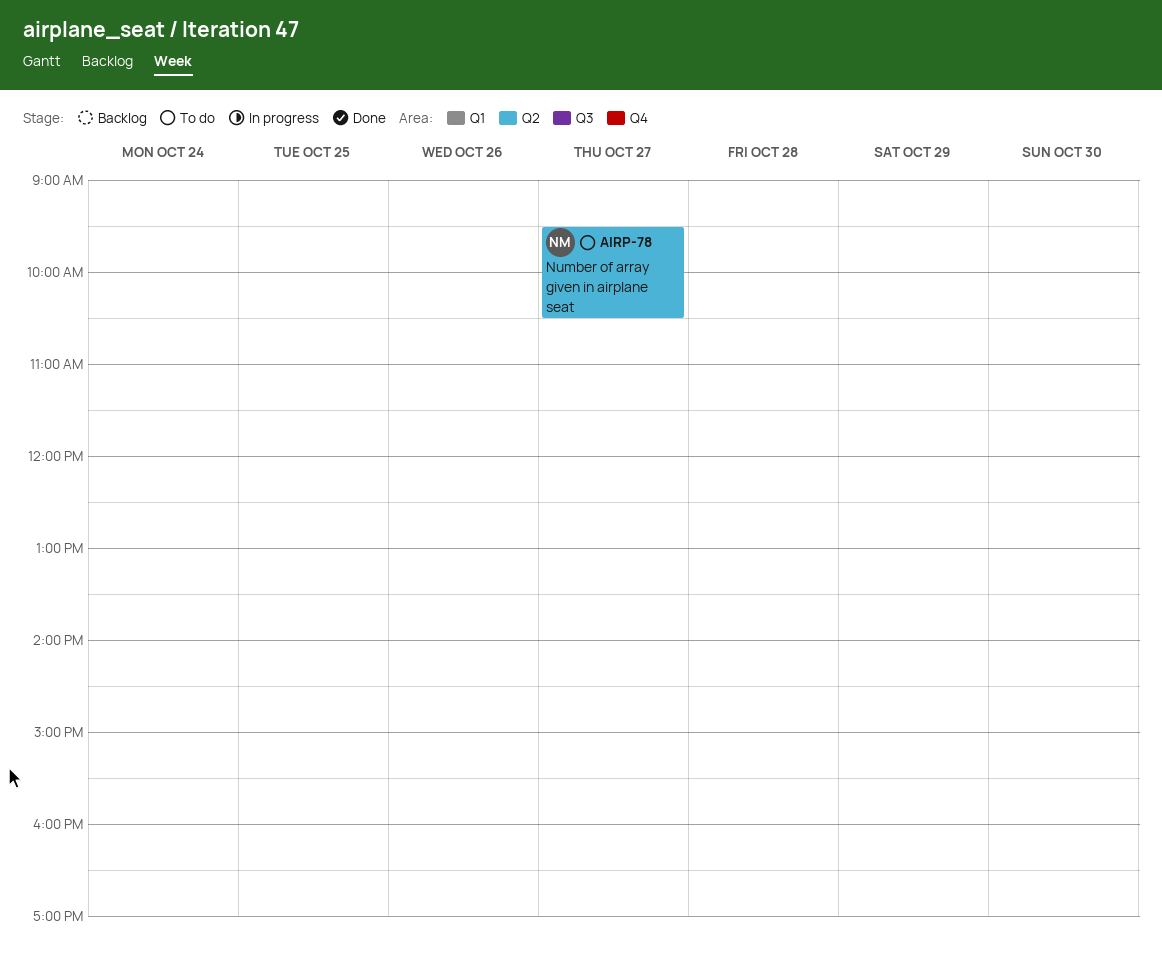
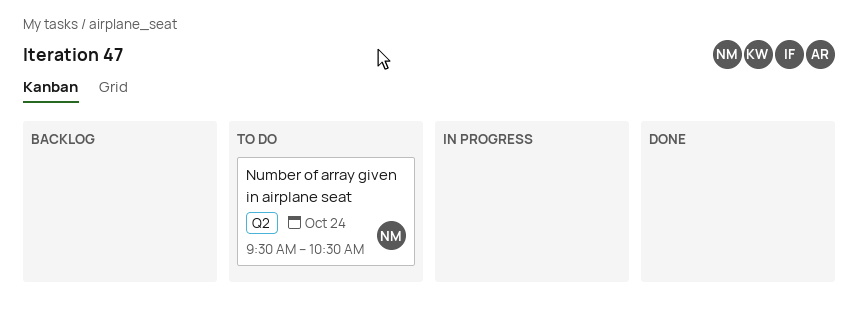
Number of array given in airplane seat, day: Oct 27 -> Oct 24

